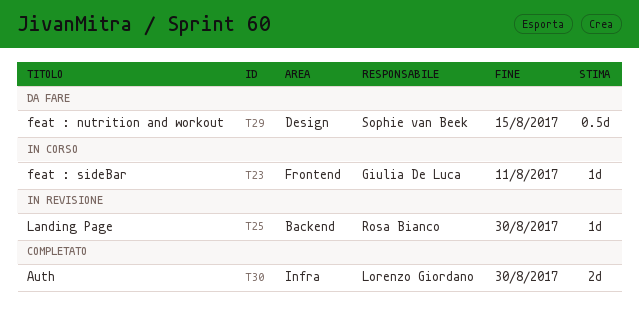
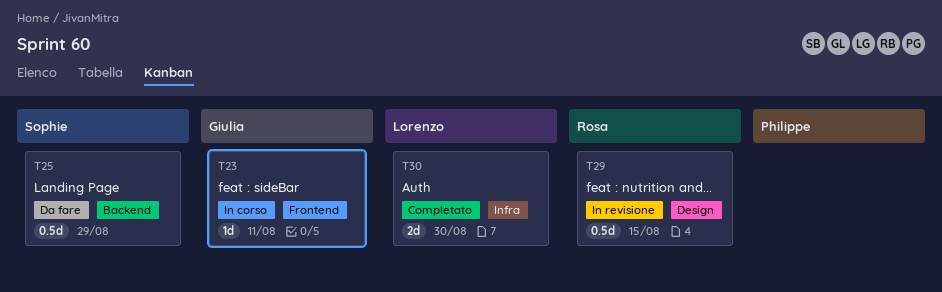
T25, status: In revisione -> Da fare
T25, owner: Rosa Bianco -> Sophie van Beek
T25, estimate: 1d -> 0.5d
T25, due: Aug 30 -> Aug 29
T29, status: Da fare -> In revisione
T29, owner: Sophie van Beek -> Rosa Bianco

